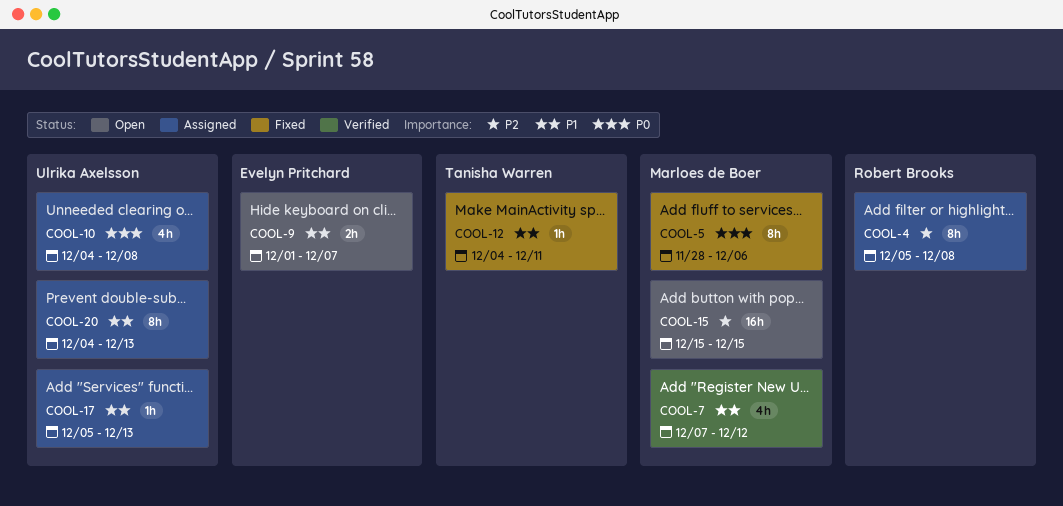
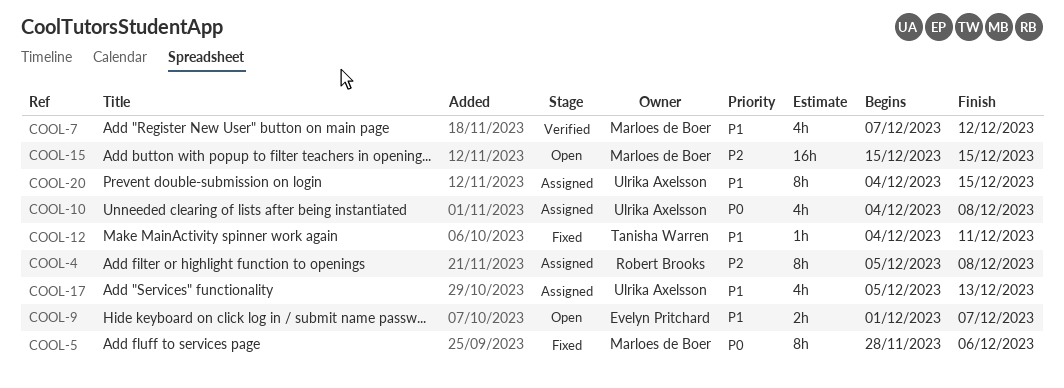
COOL-17, estimate: 1h -> 4h
COOL-20, due: Dec 13 -> Dec 15

